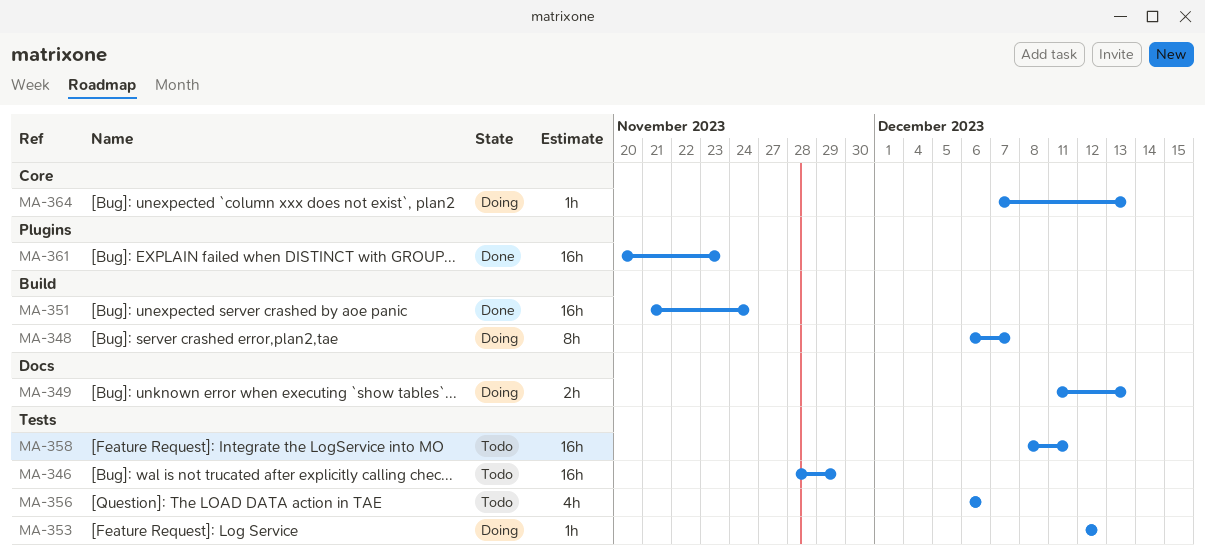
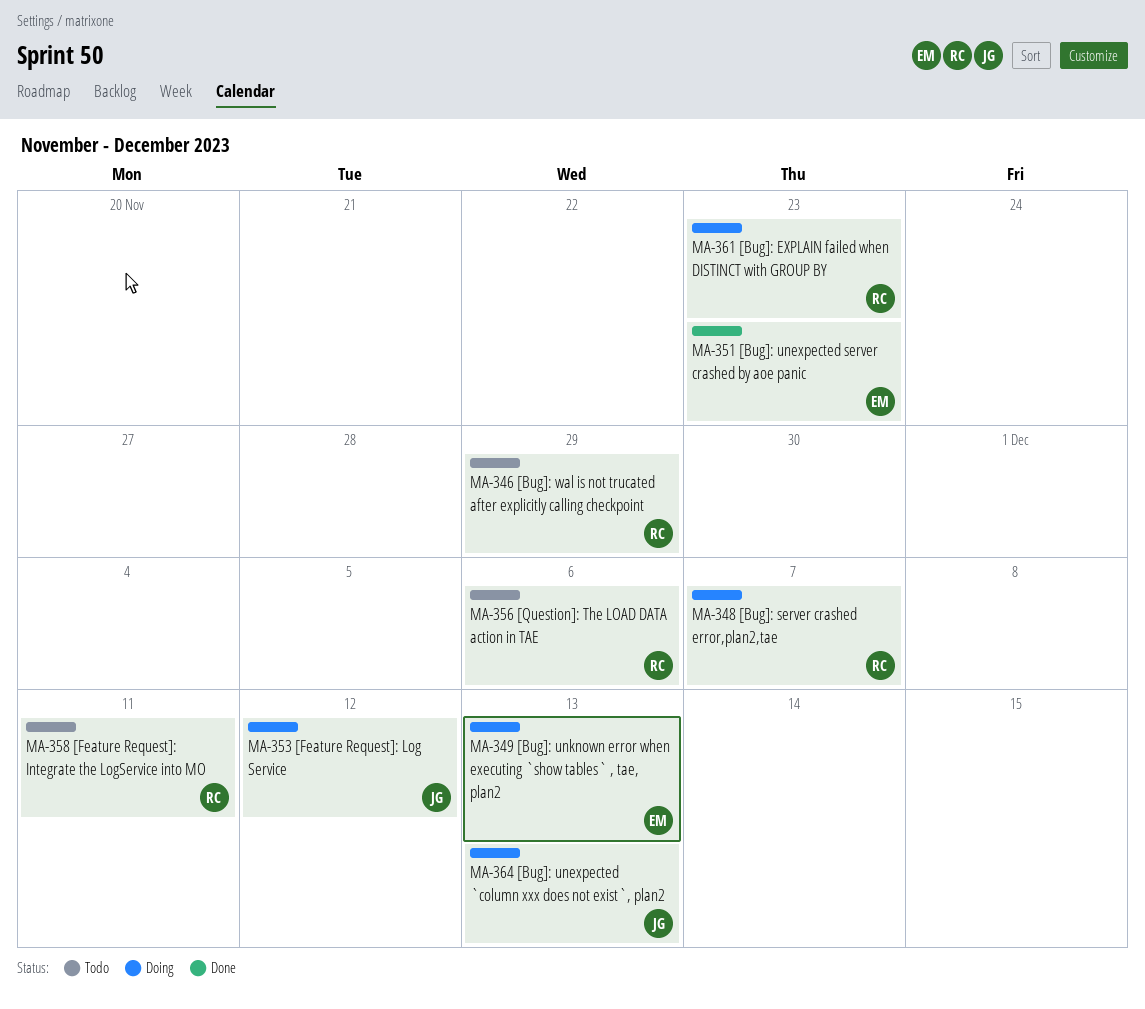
MA-351, due: Nov 24 -> Nov 23
MA-361, status: Done -> Doing

